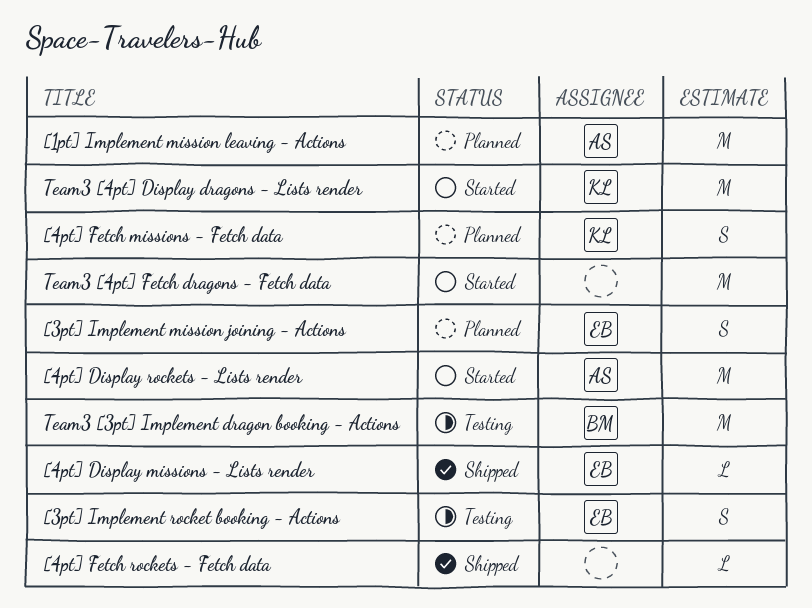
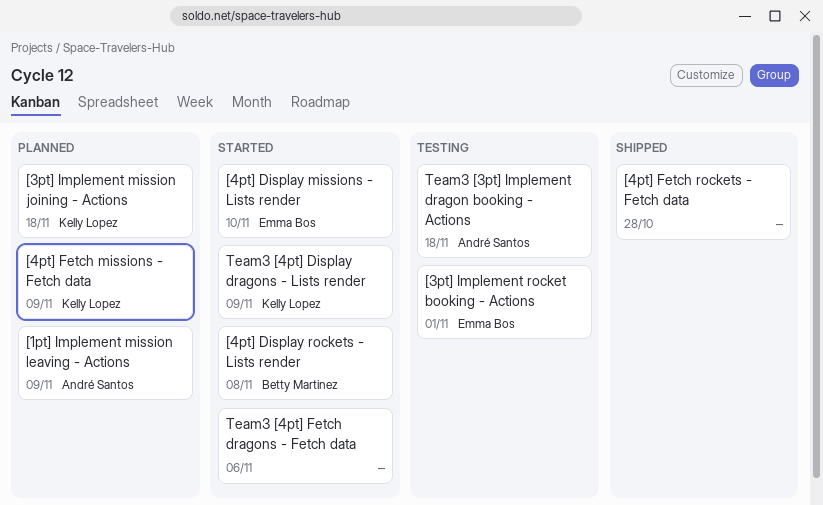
[3pt] Implement mission joining - Actions, owner: Emma Bos -> Kelly Lopez
[4pt] Display missions - Lists render, status: Shipped -> Started
[4pt] Display rockets - Lists render, owner: André Santos -> Betty Martinez
Team3 [3pt] Implement dragon booking - Actions, owner: Betty Martinez -> André Santos

